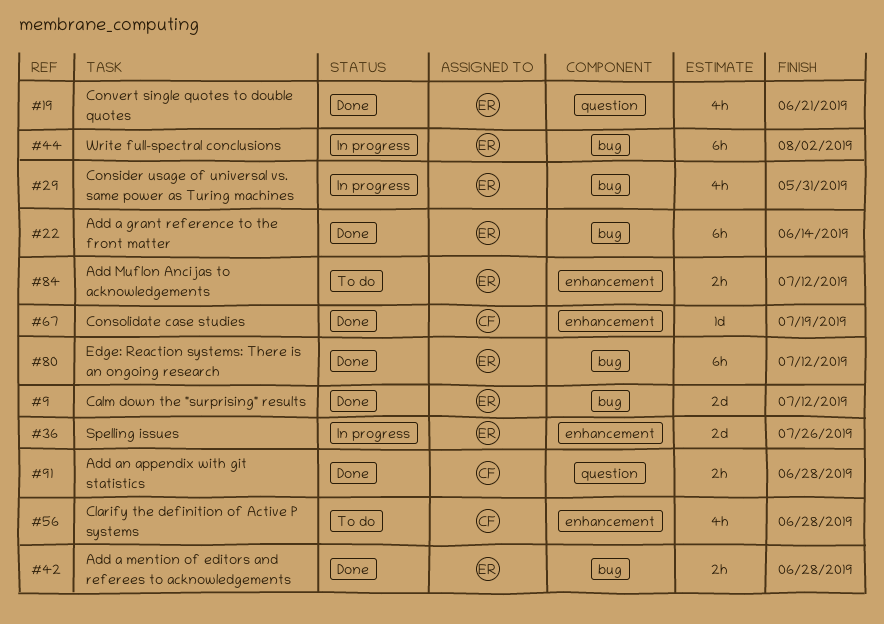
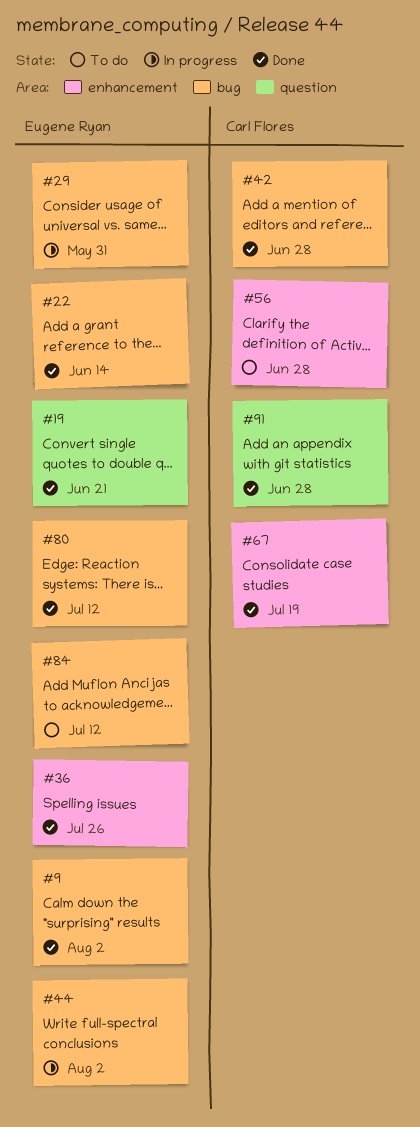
#9, due: Jul 12 -> Aug 2
#36, status: In progress -> Done
#42, owner: Eugene Ryan -> Carl Flores
#84, label: enhancement -> bug

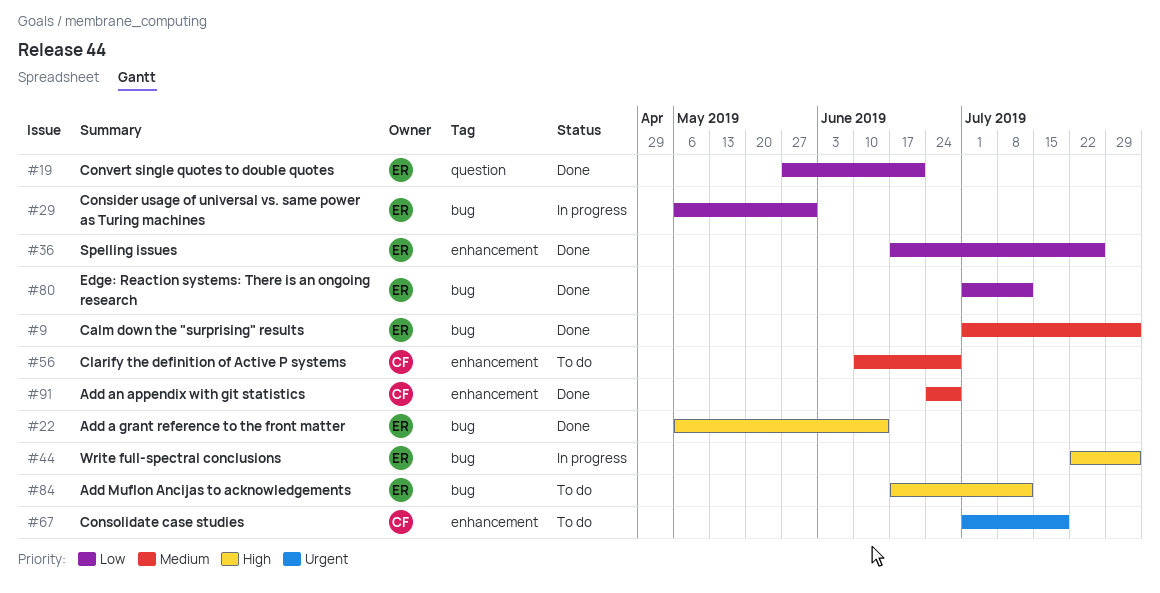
#42: present -> none
#67, status: Done -> To do
#91, label: question -> enhancement

